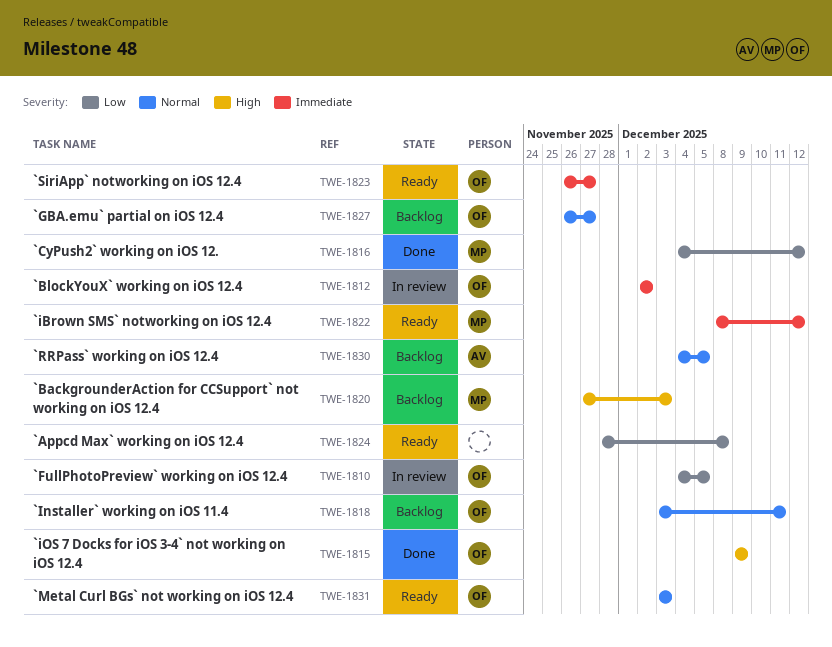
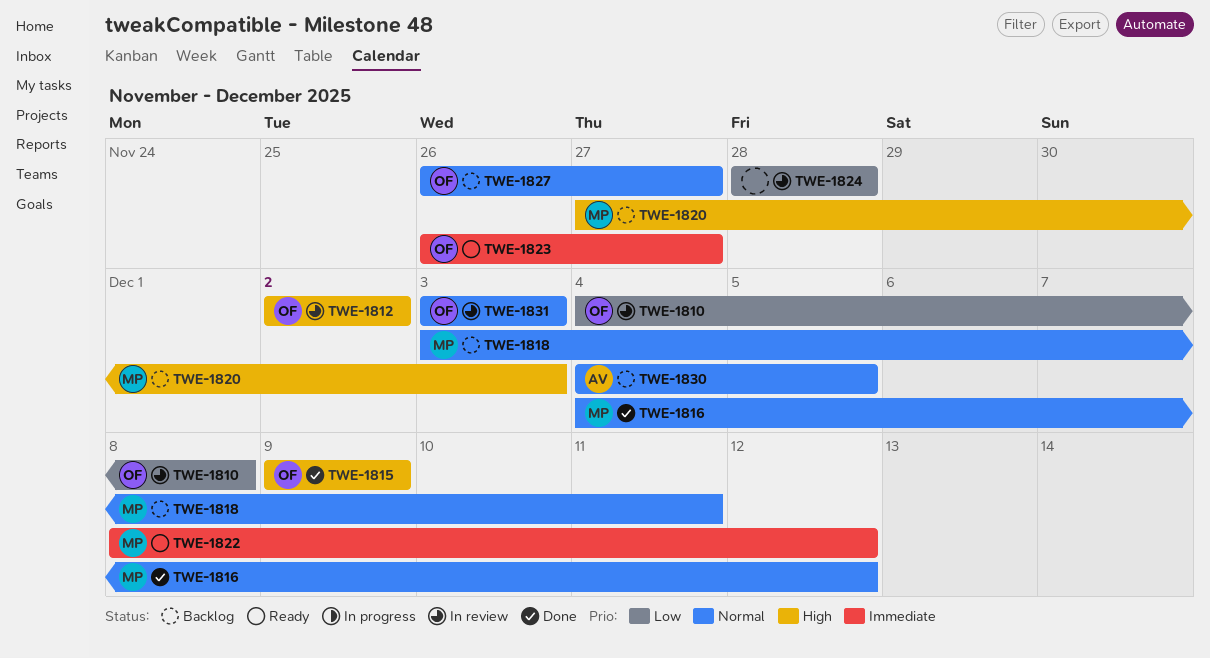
TWE-1810, due: Dec 5 -> Dec 8
TWE-1812, priority: Immediate -> High
TWE-1816, priority: Low -> Normal
TWE-1818, owner: OF -> MP
TWE-1824, status: Ready -> In review
TWE-1824, due: Dec 8 -> Nov 28
TWE-1831, status: Ready -> In review

